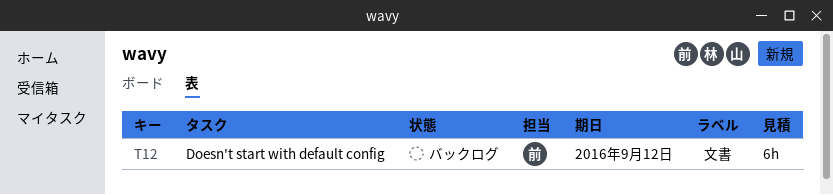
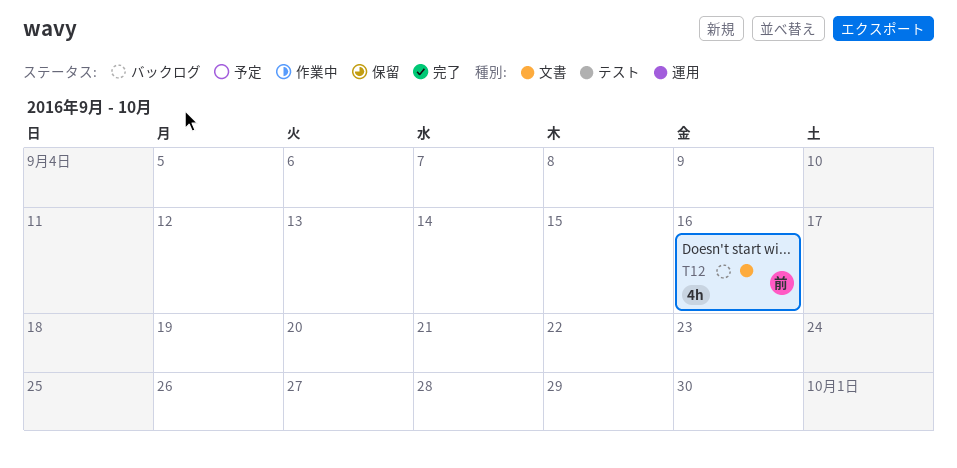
T12, estimate: 6h -> 4h
T12, due: Sep 12 -> Sep 16

